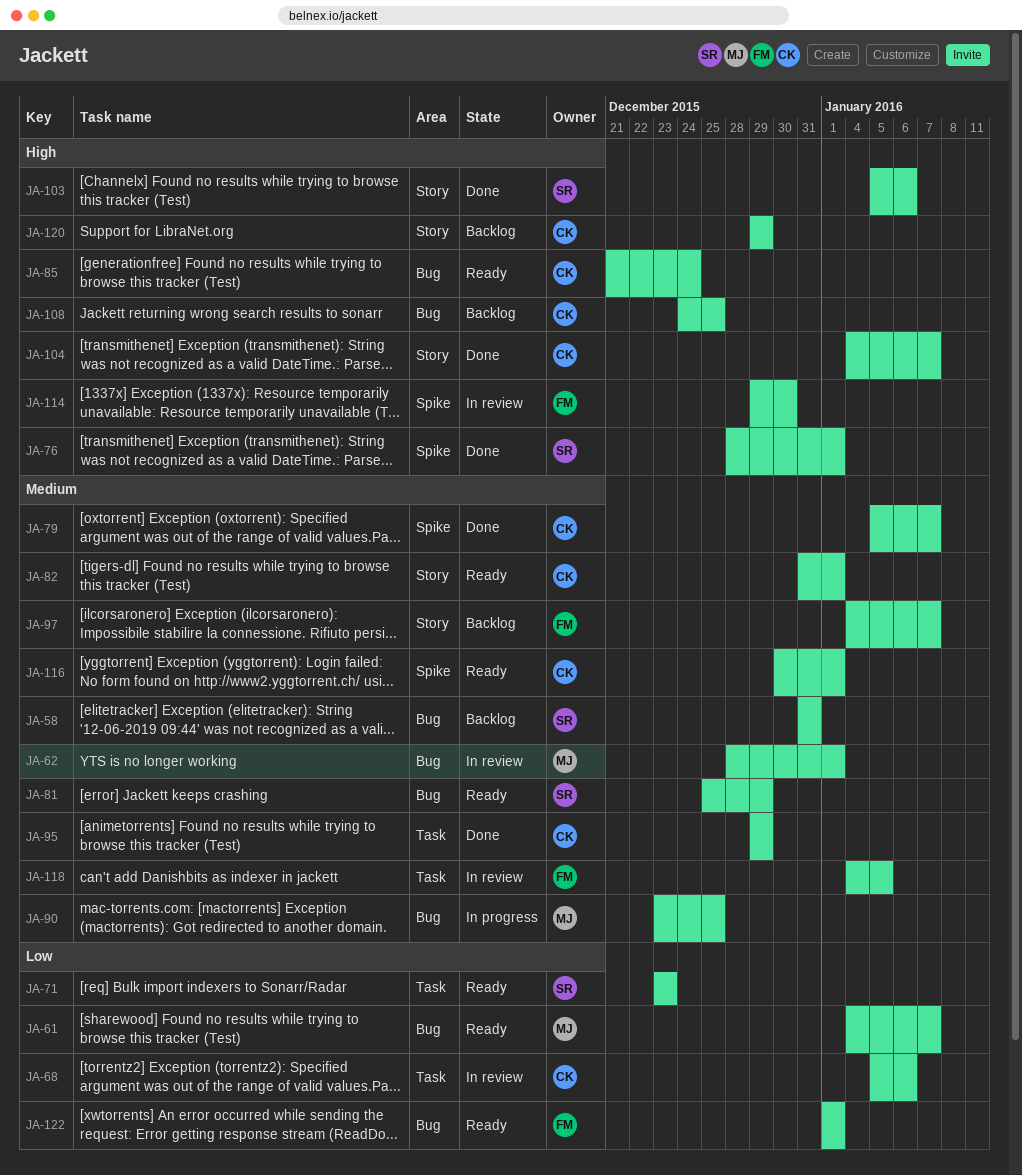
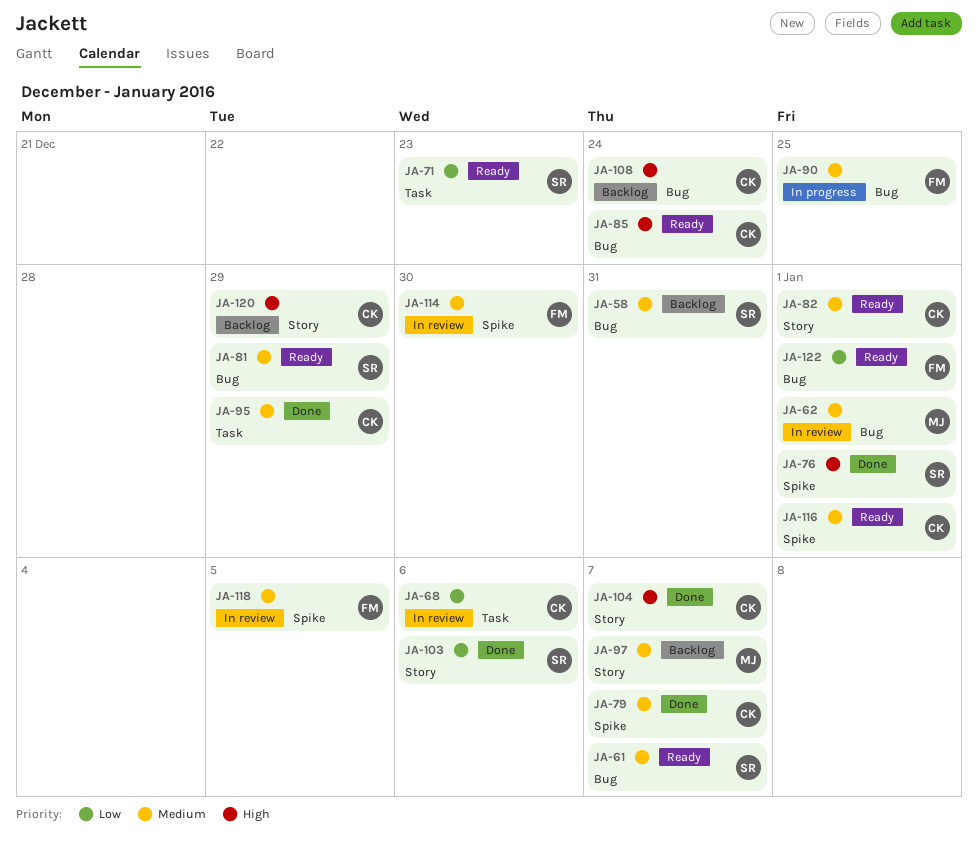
JA-61, owner: MJ -> SR
JA-61, priority: Low -> Medium
JA-90, owner: MJ -> FM
JA-97, owner: FM -> MJ
JA-103, priority: High -> Low
JA-108, due: Dec 25 -> Dec 24
JA-114, priority: High -> Medium
JA-118, label: Task -> Spike

